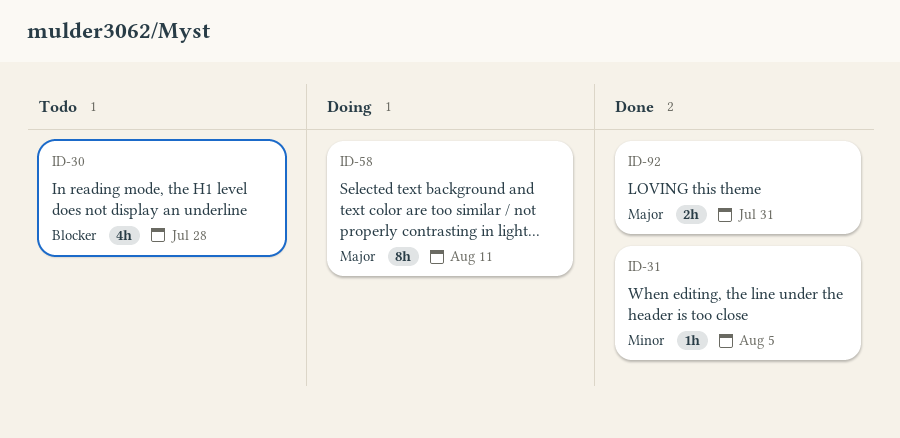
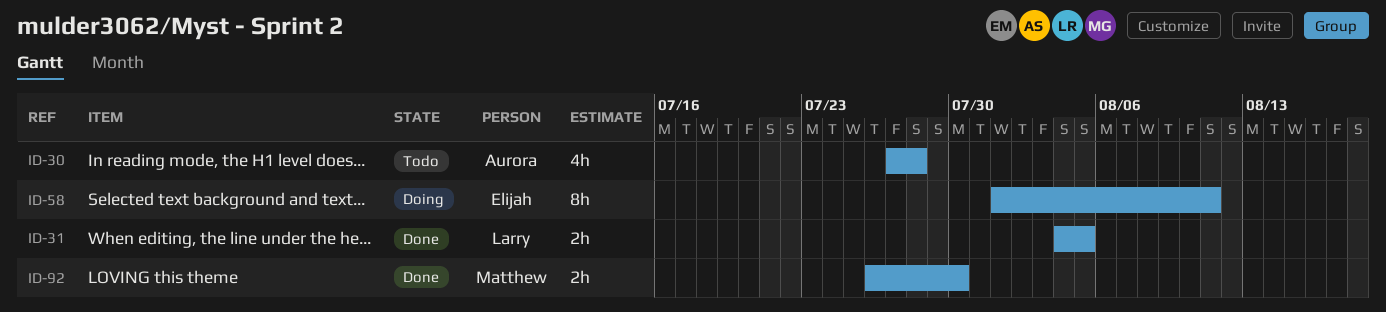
ID-31, estimate: 1h -> 2h
ID-92, due: Jul 31 -> Jul 30

